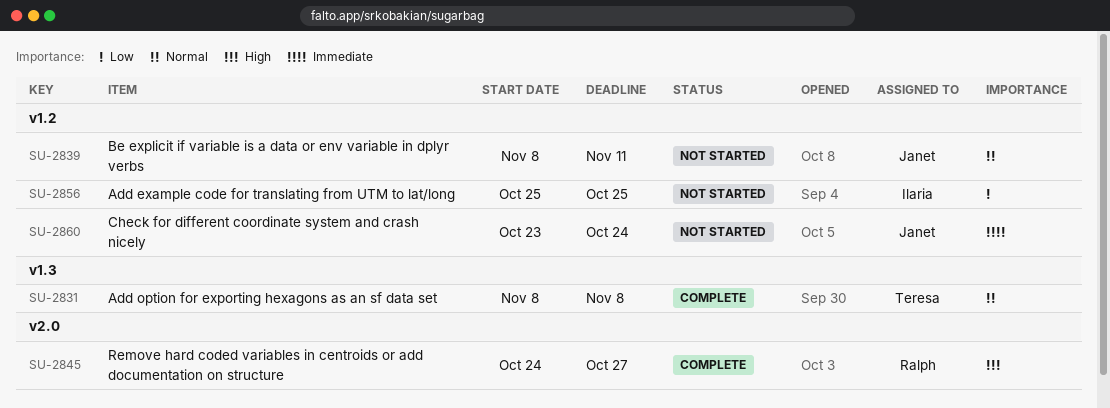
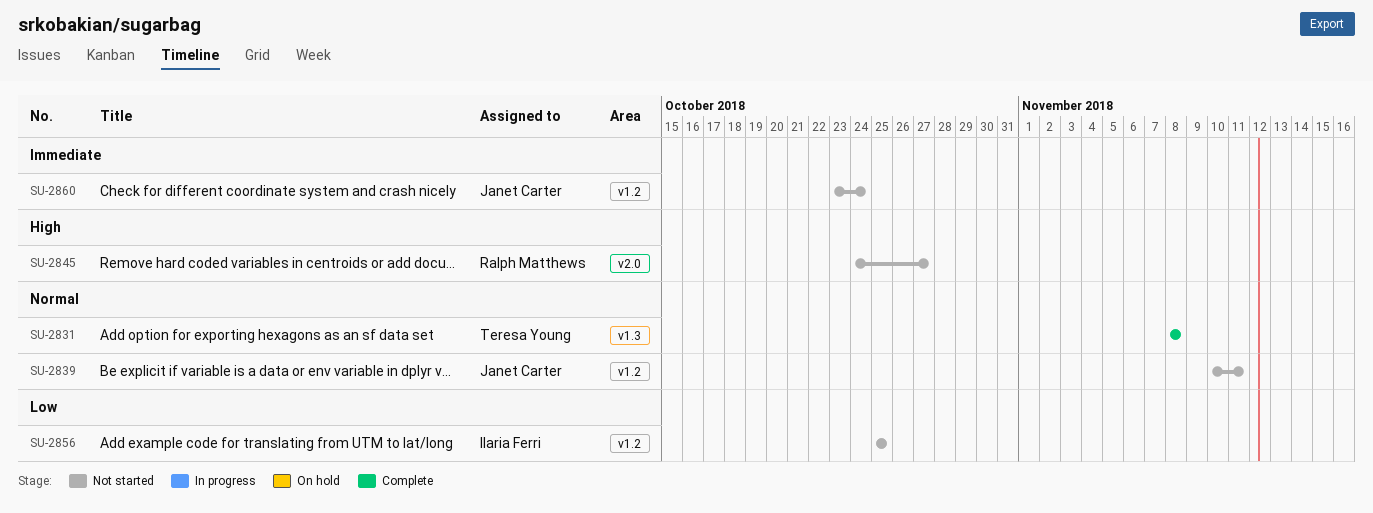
SU-2839, start: Nov 8 -> Nov 10
SU-2845, status: Complete -> Not started

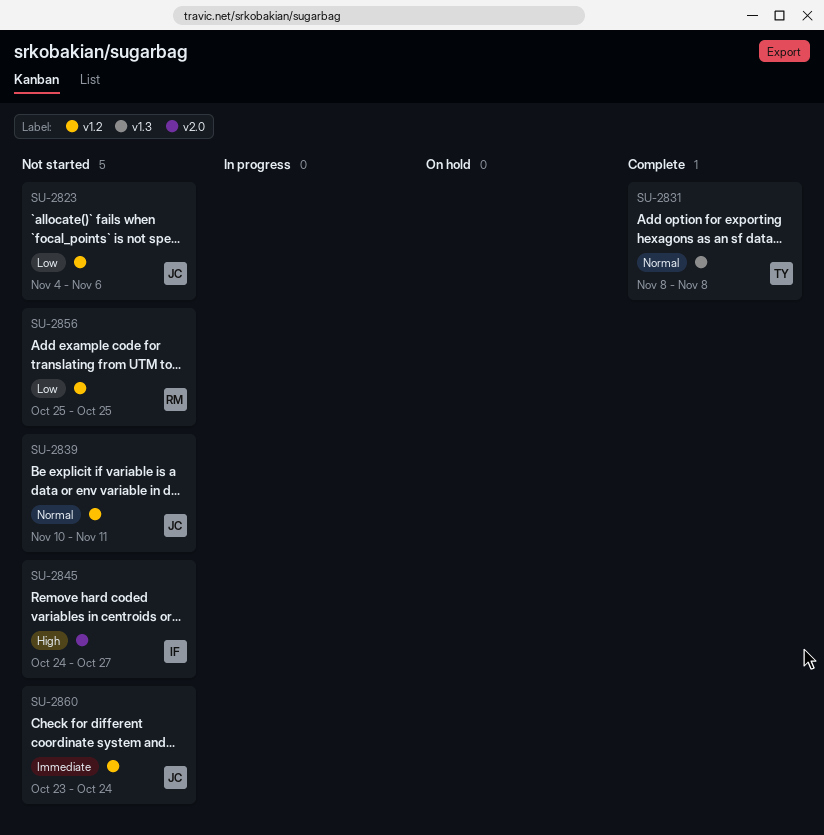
SU-2823: none -> present
SU-2845, owner: Ralph Matthews -> Ilaria Ferri
SU-2856, owner: Ilaria Ferri -> Ralph Matthews

